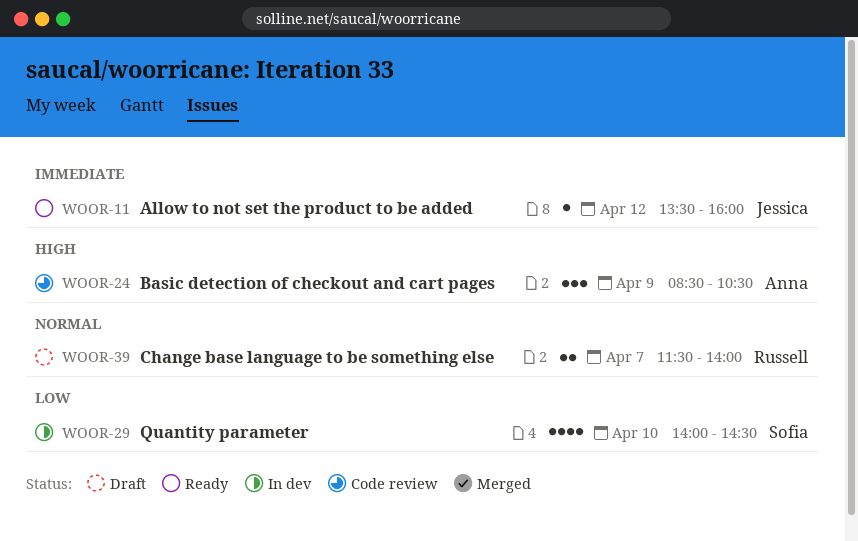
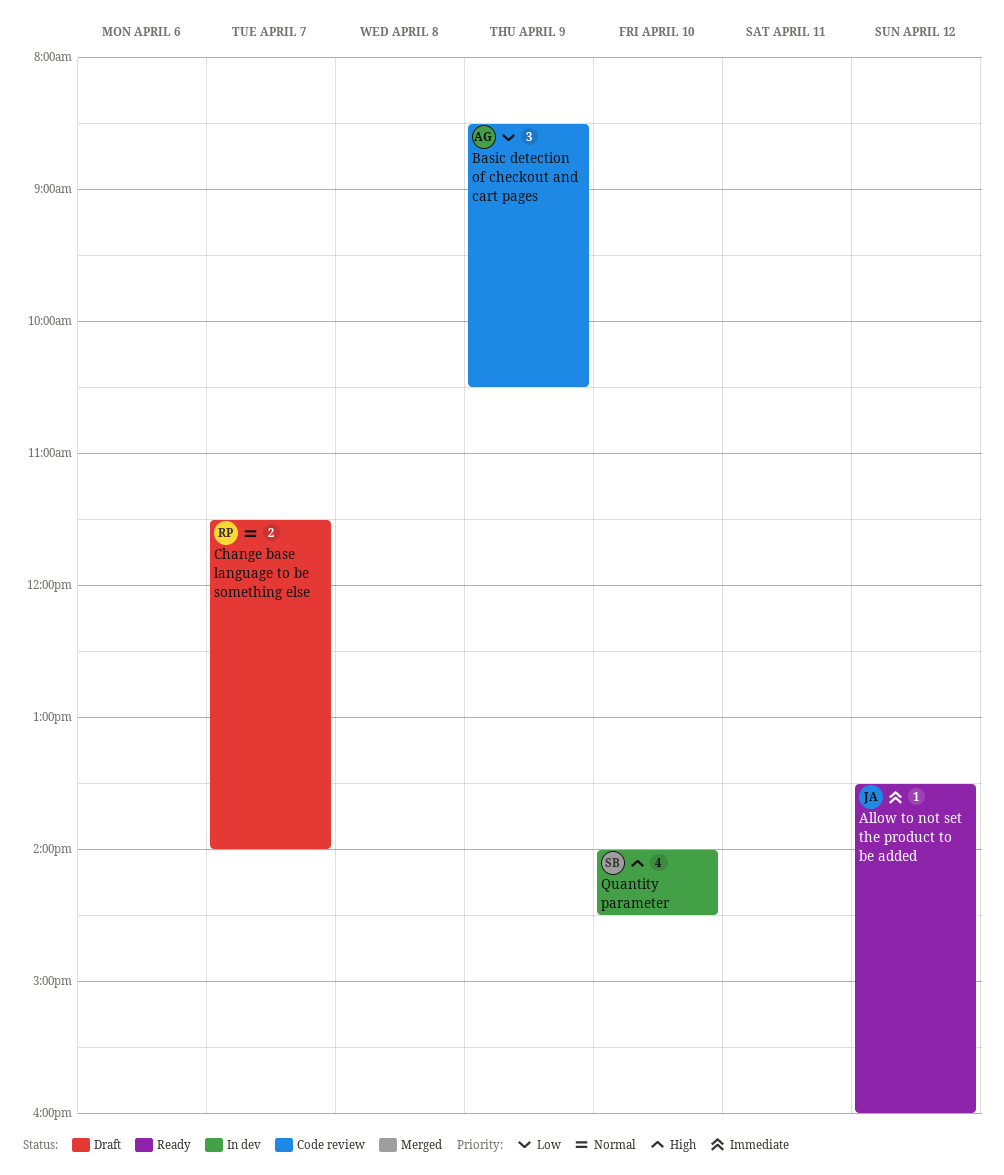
Basic detection of checkout and cart pages, priority: High -> Low
Quantity parameter, priority: Low -> High

